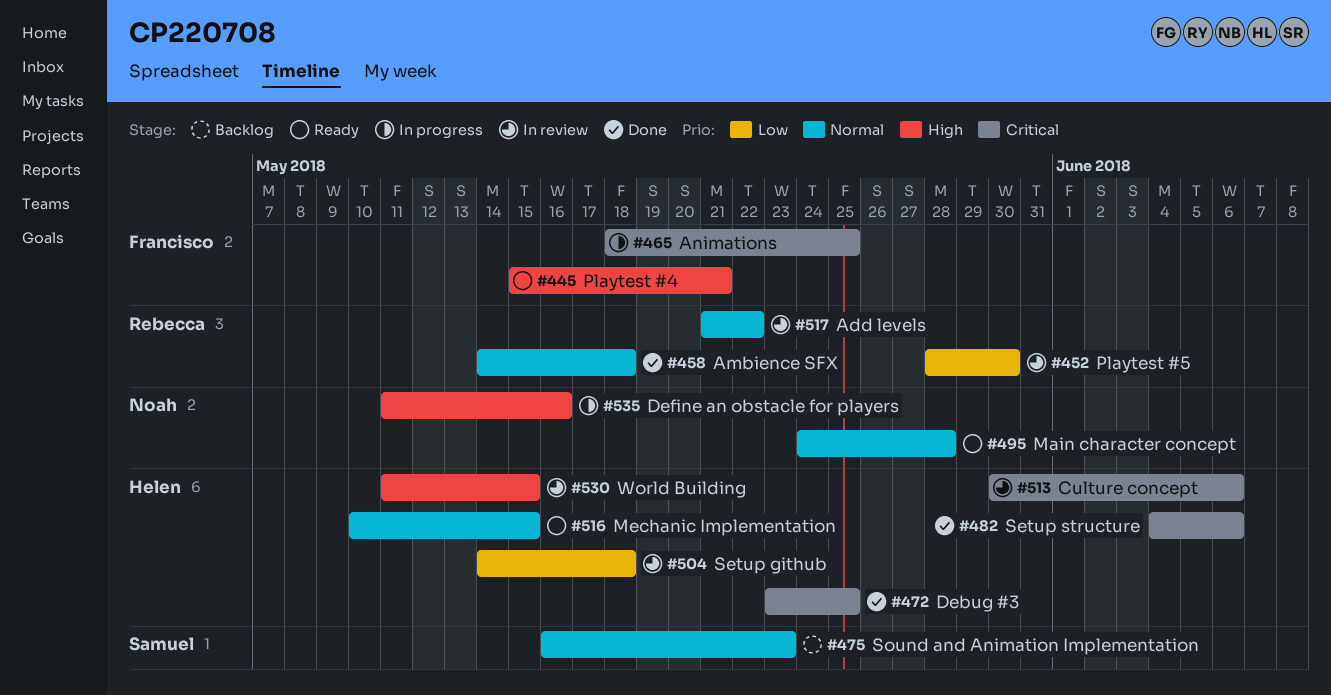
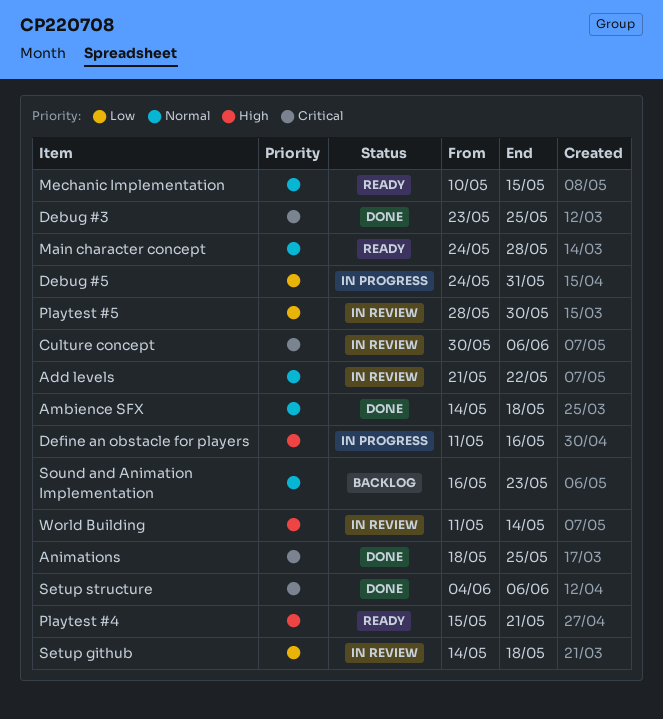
Animations, status: In progress -> Done
Debug #5: none -> present
World Building, due: May 15 -> May 14

